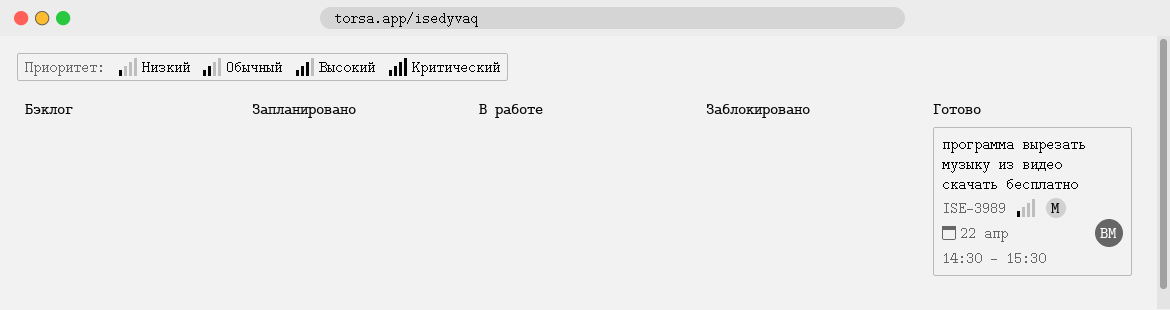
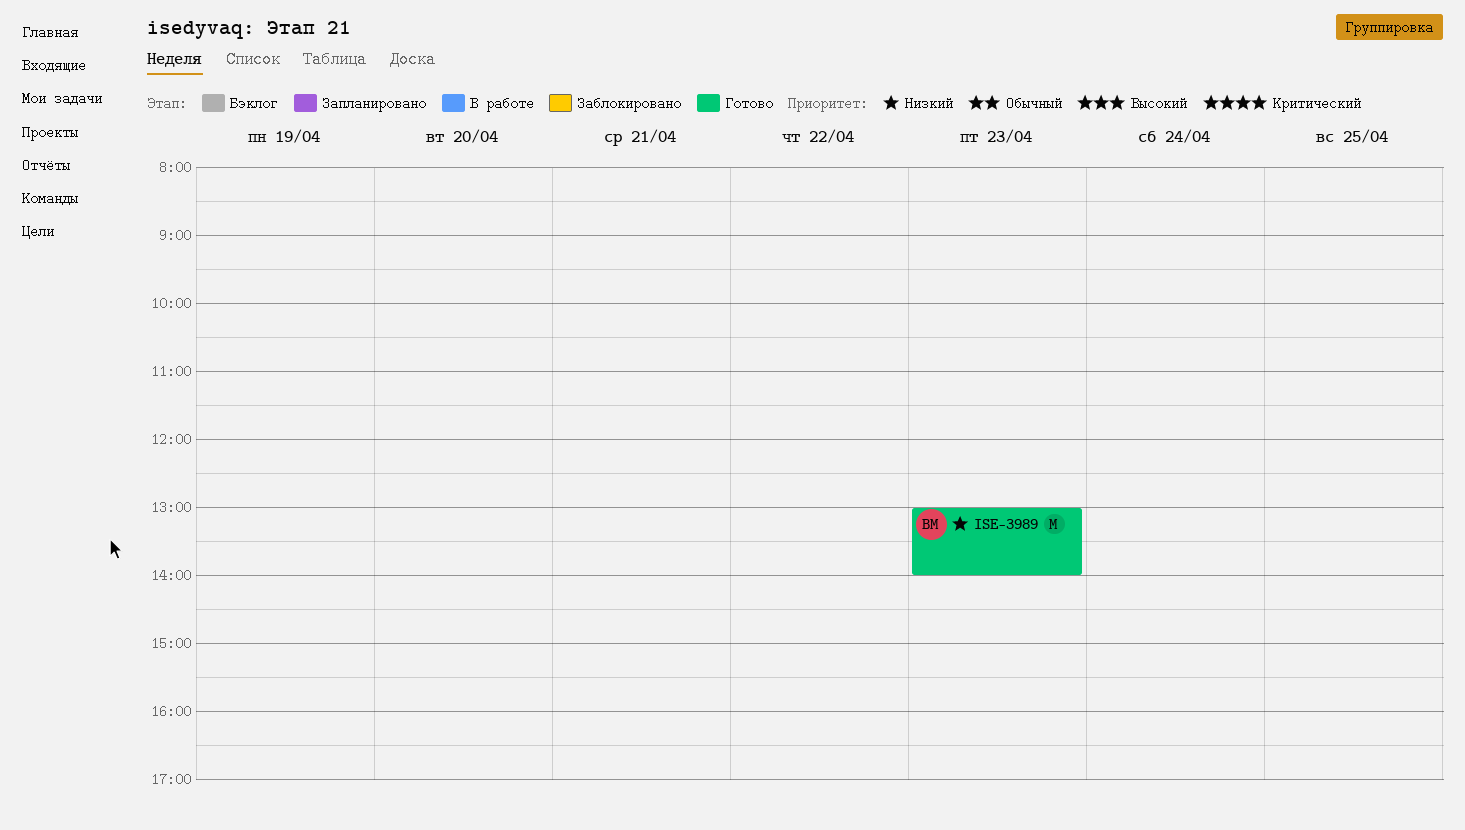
ISE-3989, day: Apr 22 -> Apr 23
ISE-3989, begins: 14:30 -> 13:00
ISE-3989, ends: 15:30 -> 14:00

